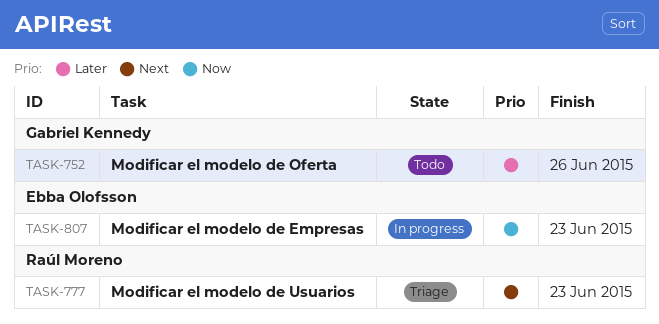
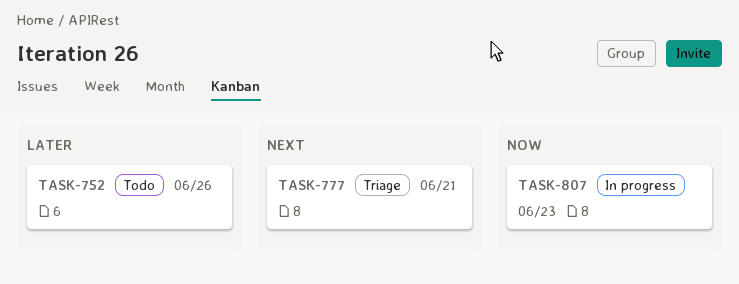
TASK-777, due: Jun 23 -> Jun 21

